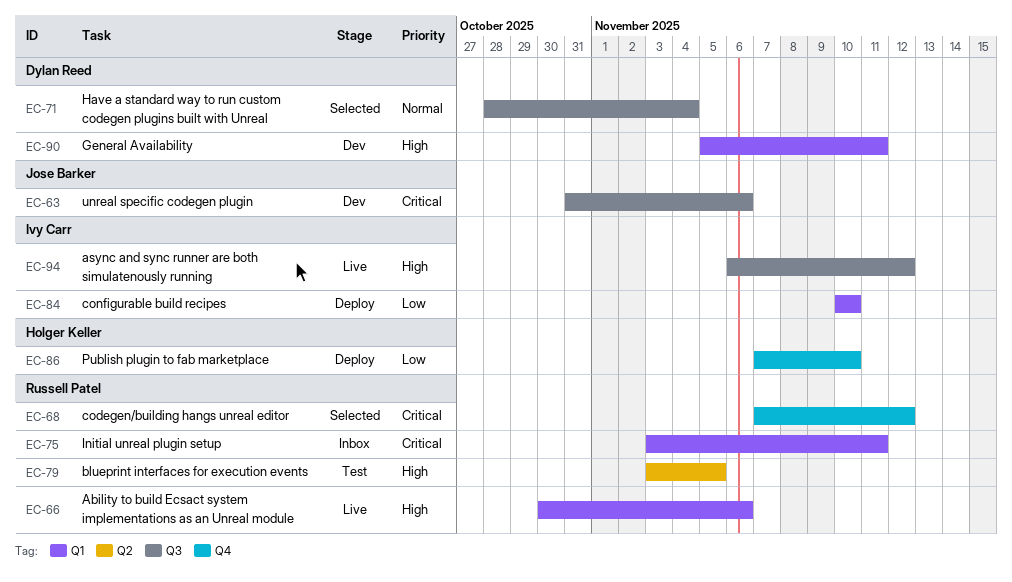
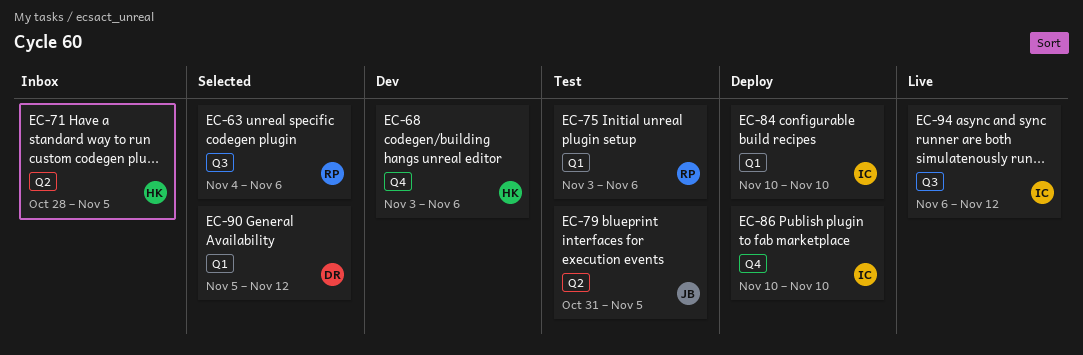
EC-63, status: Dev -> Selected
EC-63, owner: Jose Barker -> Russell Patel
EC-63, start: Oct 31 -> Nov 4
EC-66: present -> none
EC-68, status: Selected -> Dev
EC-68, owner: Russell Patel -> Holger Keller
EC-68, start: Nov 7 -> Nov 3
EC-68, due: Nov 12 -> Nov 6
EC-71, status: Selected -> Inbox
EC-71, owner: Dylan Reed -> Holger Keller
EC-71, label: Q3 -> Q2
EC-71, due: Nov 4 -> Nov 5
EC-75, status: Inbox -> Test
EC-75, due: Nov 11 -> Nov 6
EC-79, owner: Russell Patel -> Jose Barker
EC-79, start: Nov 3 -> Oct 31
EC-86, owner: Holger Keller -> Ivy Carr
EC-86, start: Nov 7 -> Nov 10
EC-90, status: Dev -> Selected
EC-90, due: Nov 11 -> Nov 12

